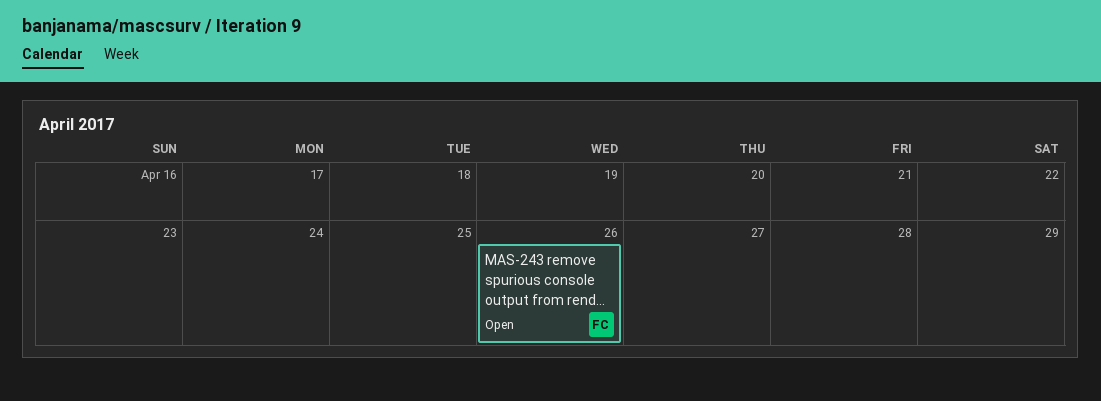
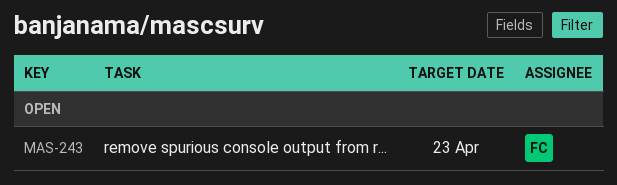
MAS-243, due: Apr 26 -> Apr 23

